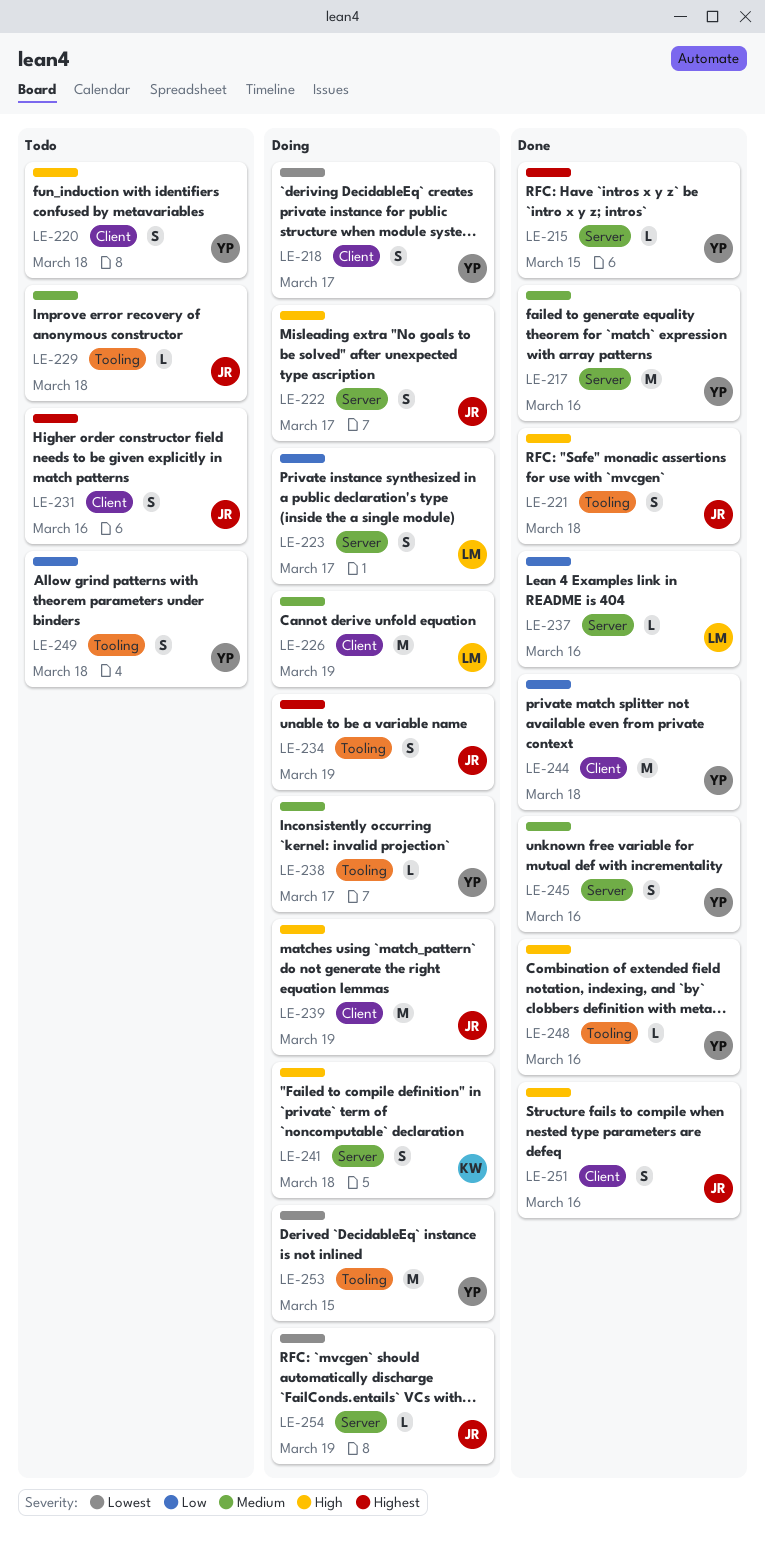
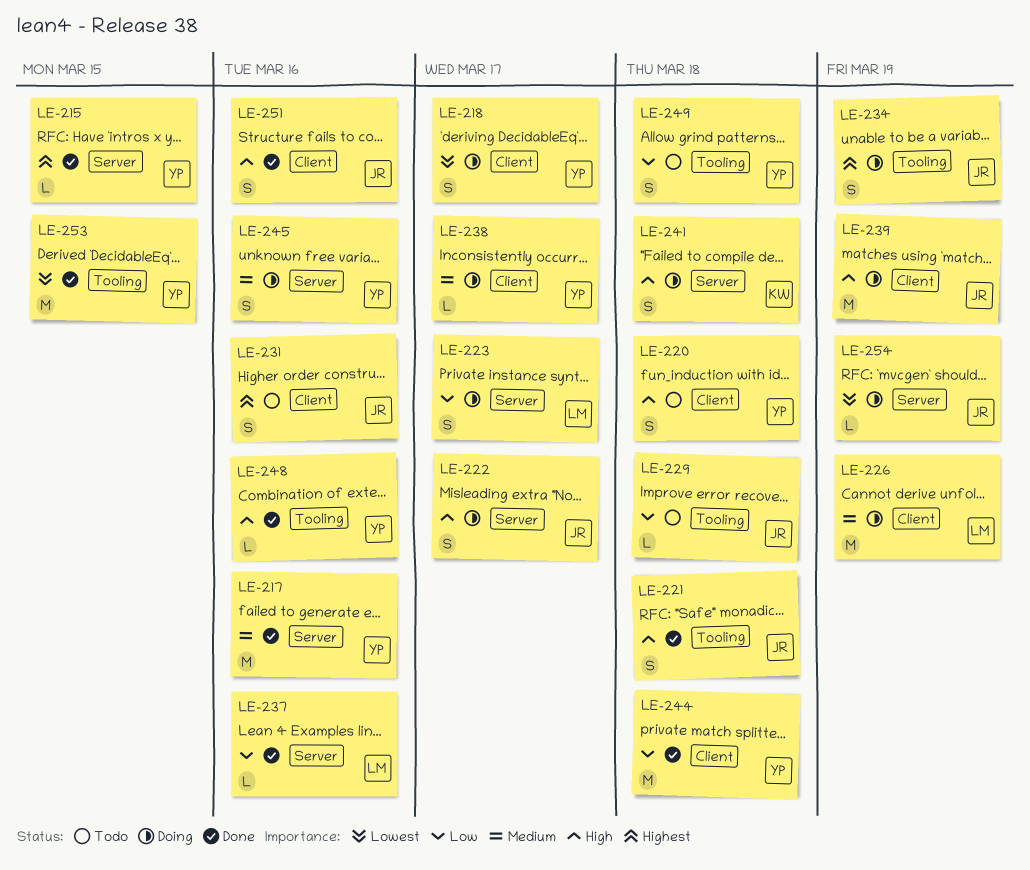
LE-229, priority: Medium -> Low
LE-238, label: Tooling -> Client
LE-245, status: Done -> Doing
LE-253, status: Doing -> Done

